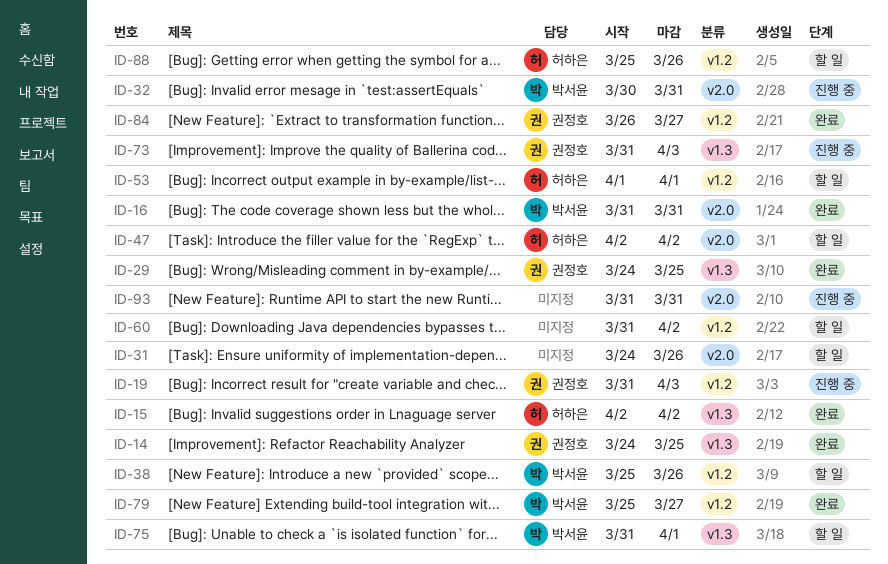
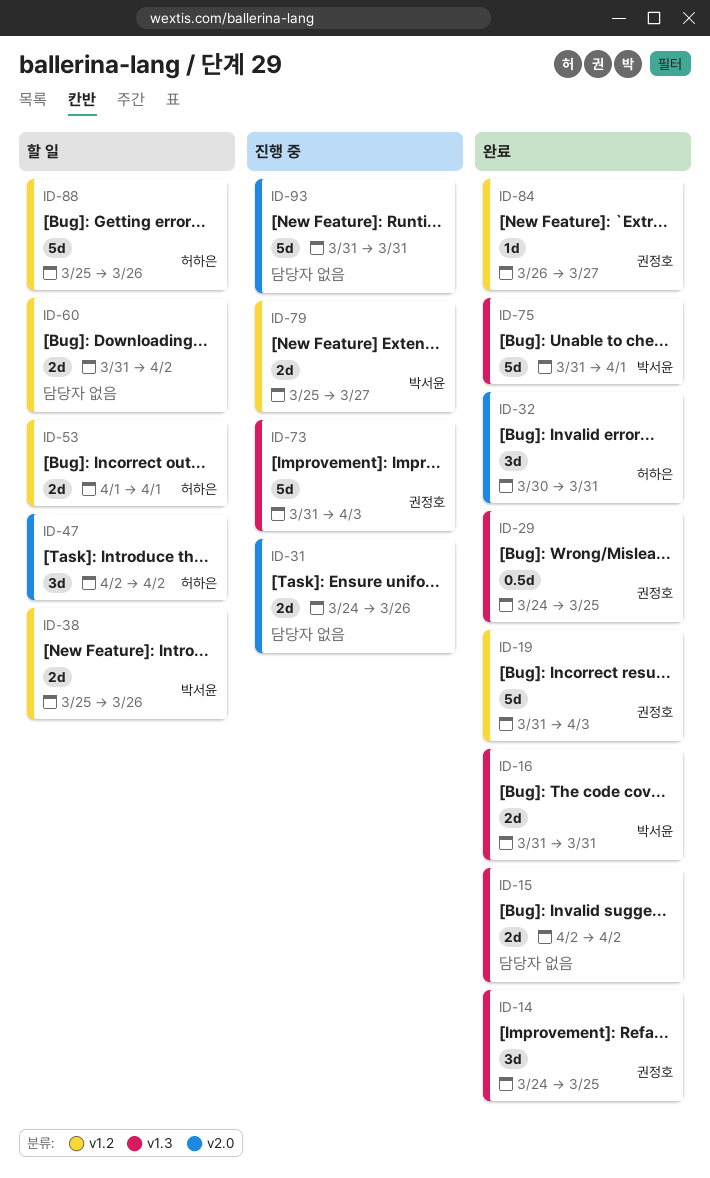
ID-15, owner: 허하은 -> none
ID-16, label: v2.0 -> v1.3
ID-19, status: 진행 중 -> 완료
ID-31, status: 할 일 -> 진행 중
ID-32, status: 진행 중 -> 완료
ID-32, owner: 박서윤 -> 허하은
ID-75, status: 할 일 -> 완료
ID-79, status: 완료 -> 진행 중

